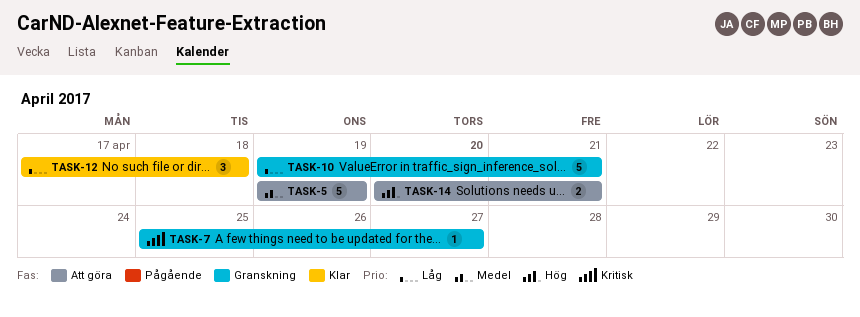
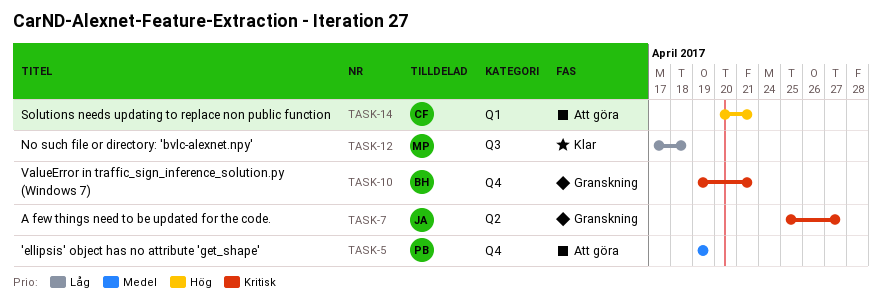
TASK-10, priority: Låg -> Kritisk

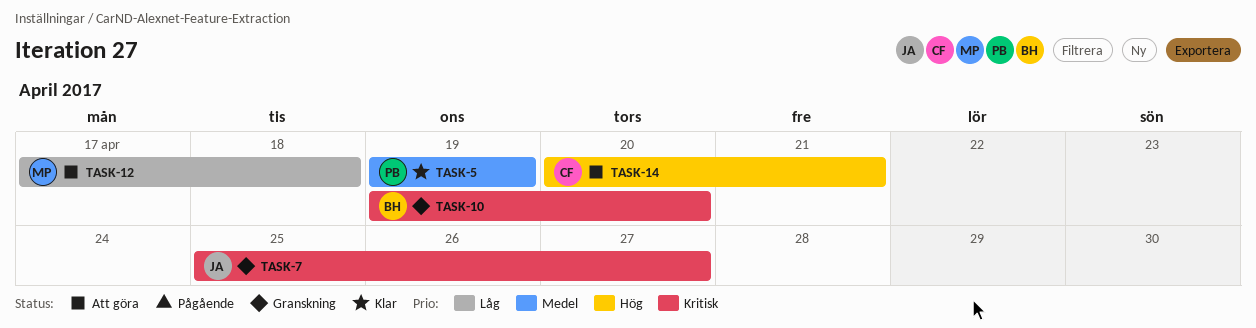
TASK-5, status: Att göra -> Klar
TASK-10, due: Apr 21 -> Apr 20
TASK-12, status: Klar -> Att göra

